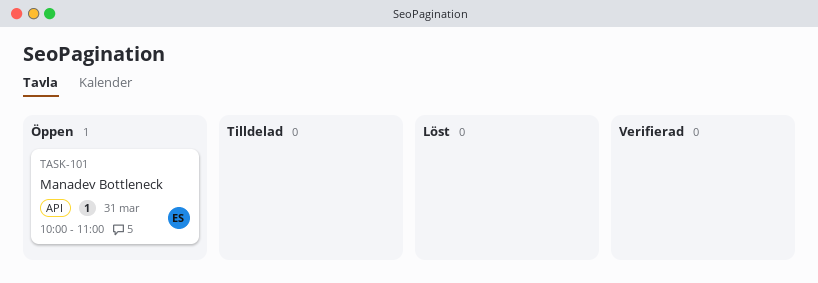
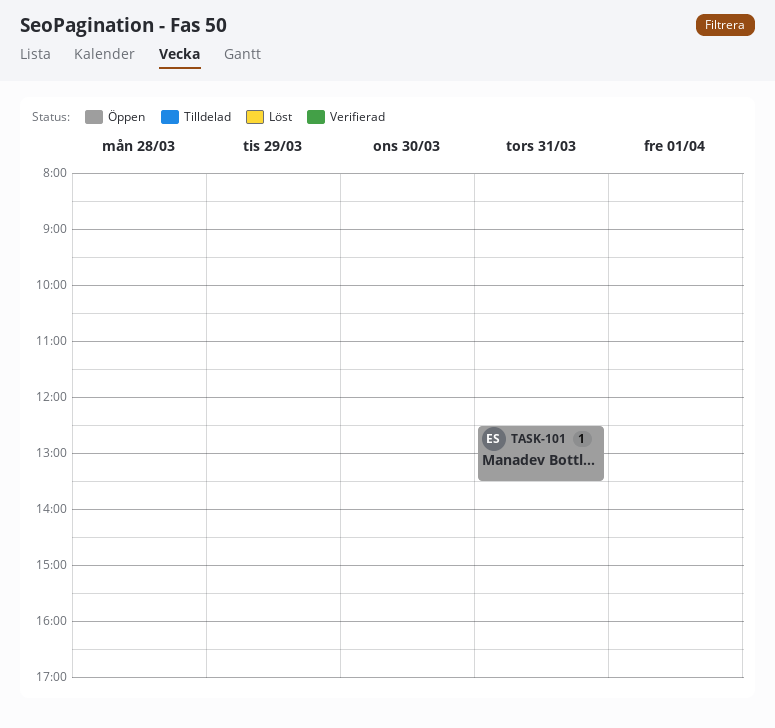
TASK-101, begins: 10:00 -> 12:30
TASK-101, ends: 11:00 -> 13:30

